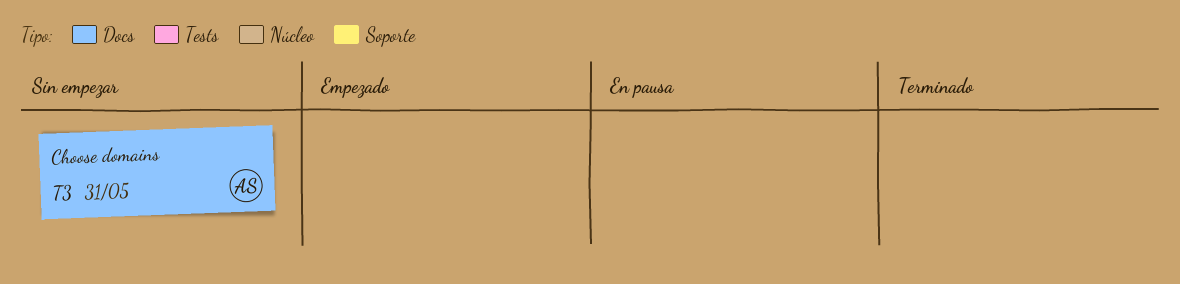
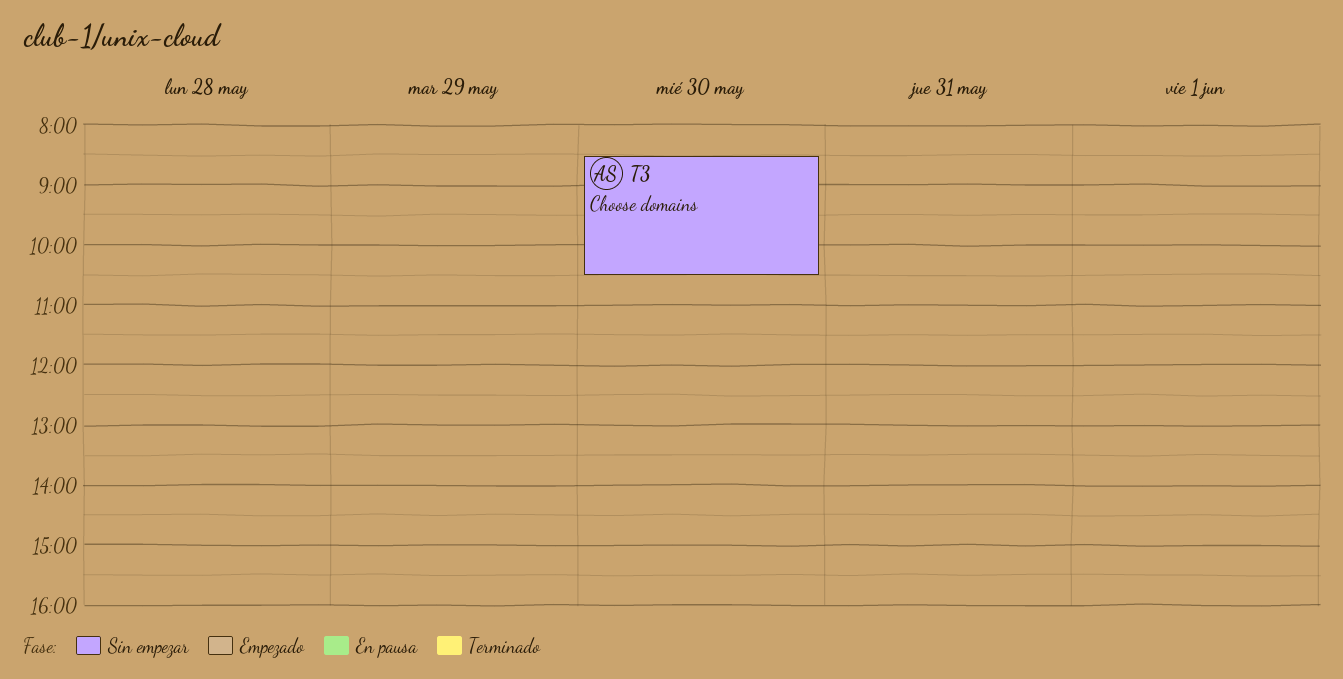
T3, day: May 31 -> May 30

